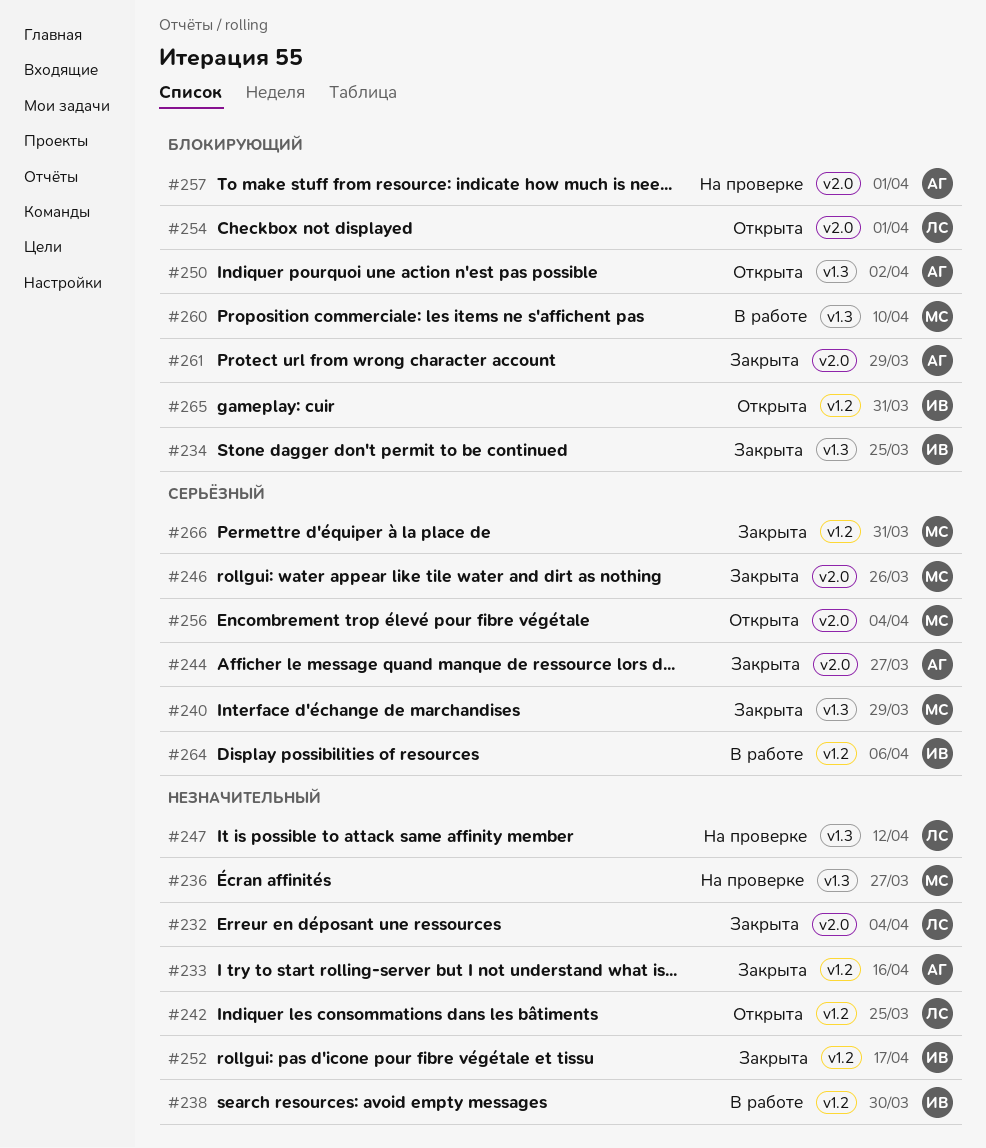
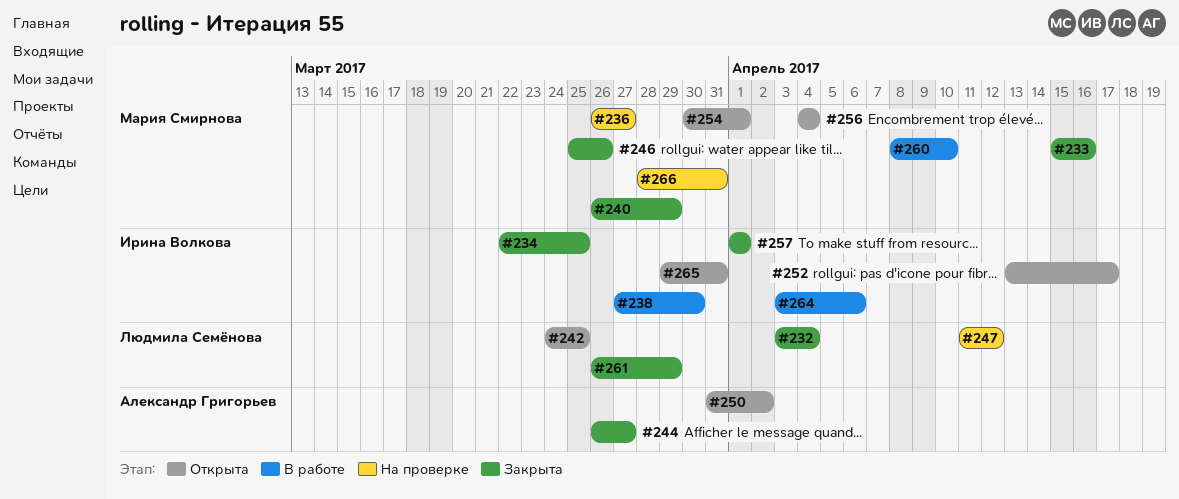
#233, owner: Александр Григорьев -> Мария Смирнова
#252, status: Закрыта -> Открыта
#254, owner: Людмила Семёнова -> Мария Смирнова
#257, status: На проверке -> Закрыта
#257, owner: Александр Григорьев -> Ирина Волкова
#261, owner: Александр Григорьев -> Людмила Семёнова
#266, status: Закрыта -> На проверке

